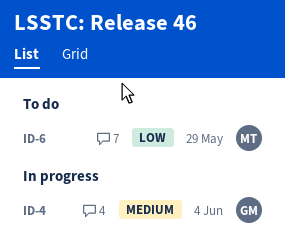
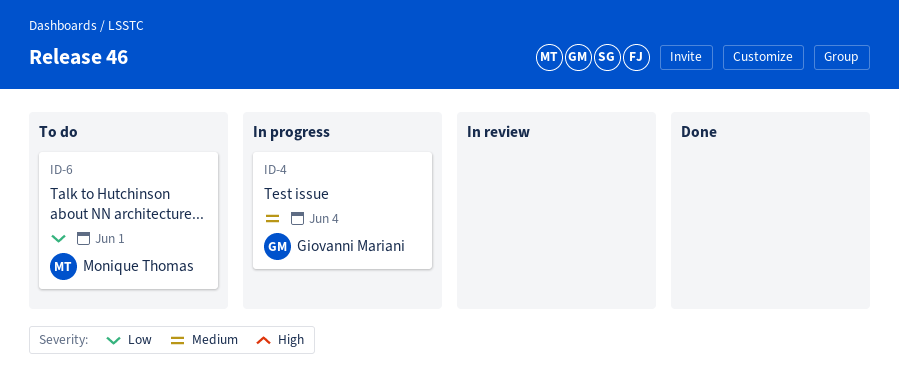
ID-6, due: May 29 -> Jun 1

